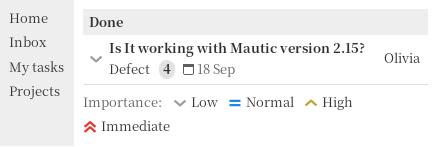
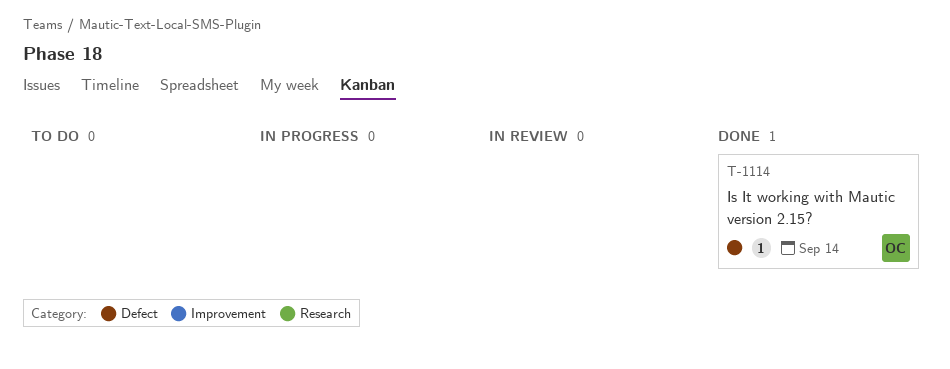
Is It working with Mautic version 2.15?, estimate: 4 -> 1
Is It working with Mautic version 2.15?, due: Sep 18 -> Sep 14

